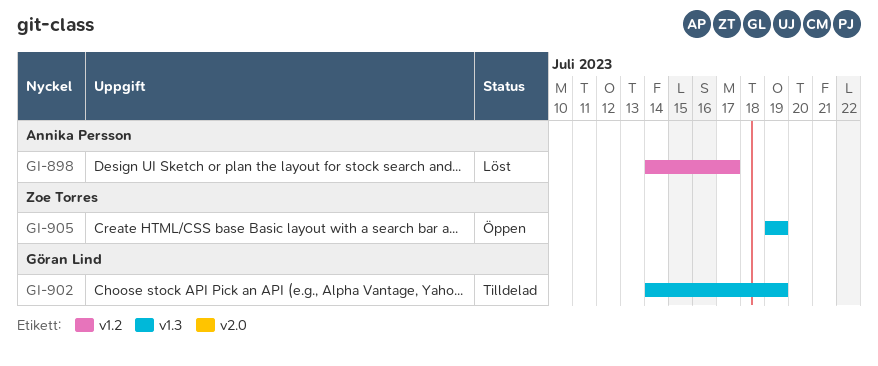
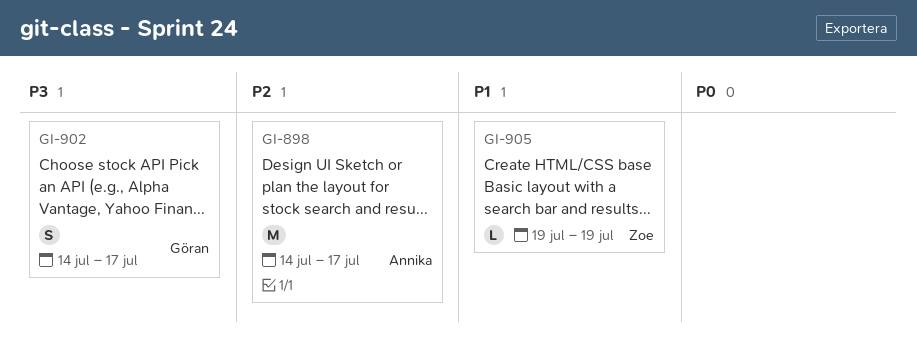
GI-902, due: Jul 19 -> Jul 17

